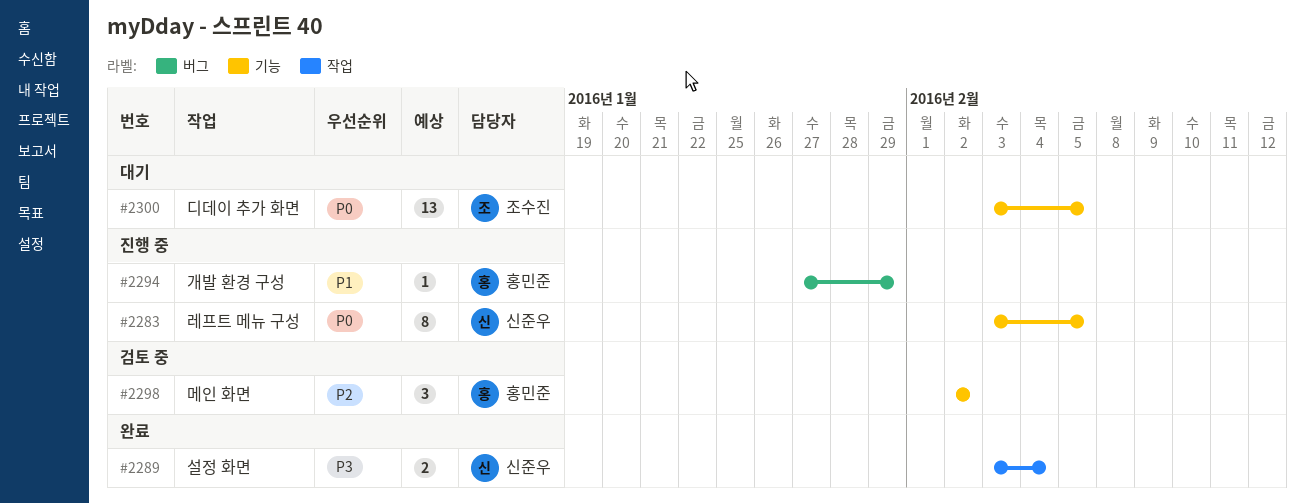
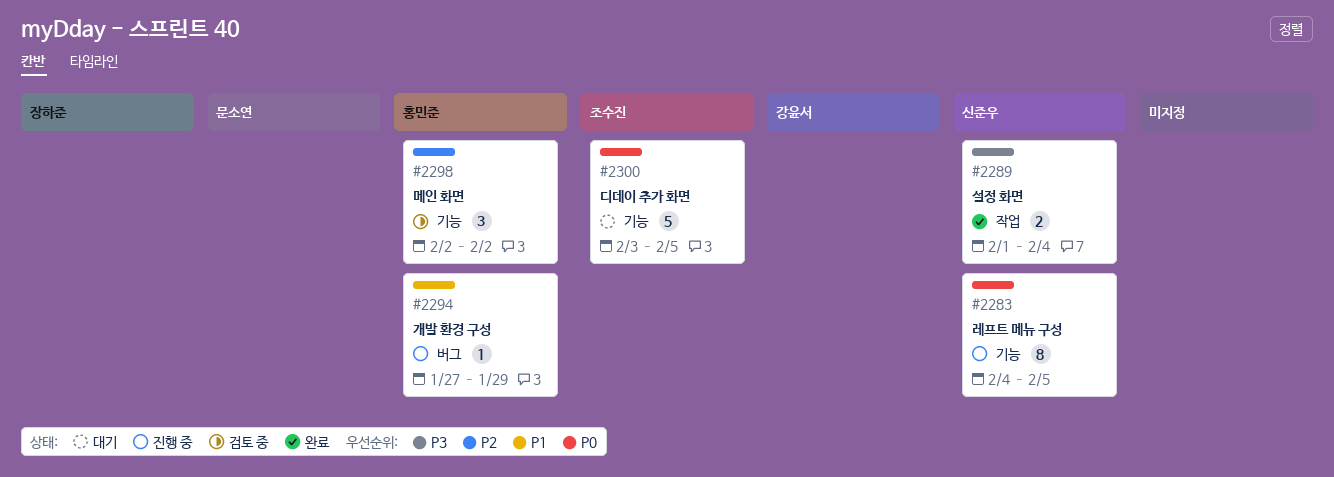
#2283, start: Feb 3 -> Feb 4
#2289, start: Feb 3 -> Feb 1
#2300, estimate: 13 -> 5

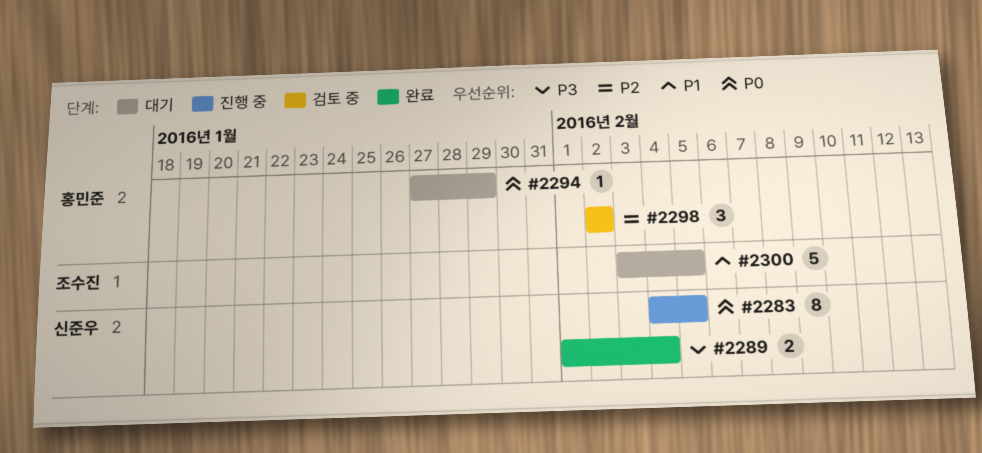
#2294, status: 진행 중 -> 대기
#2294, priority: P1 -> P0
#2300, priority: P0 -> P1

